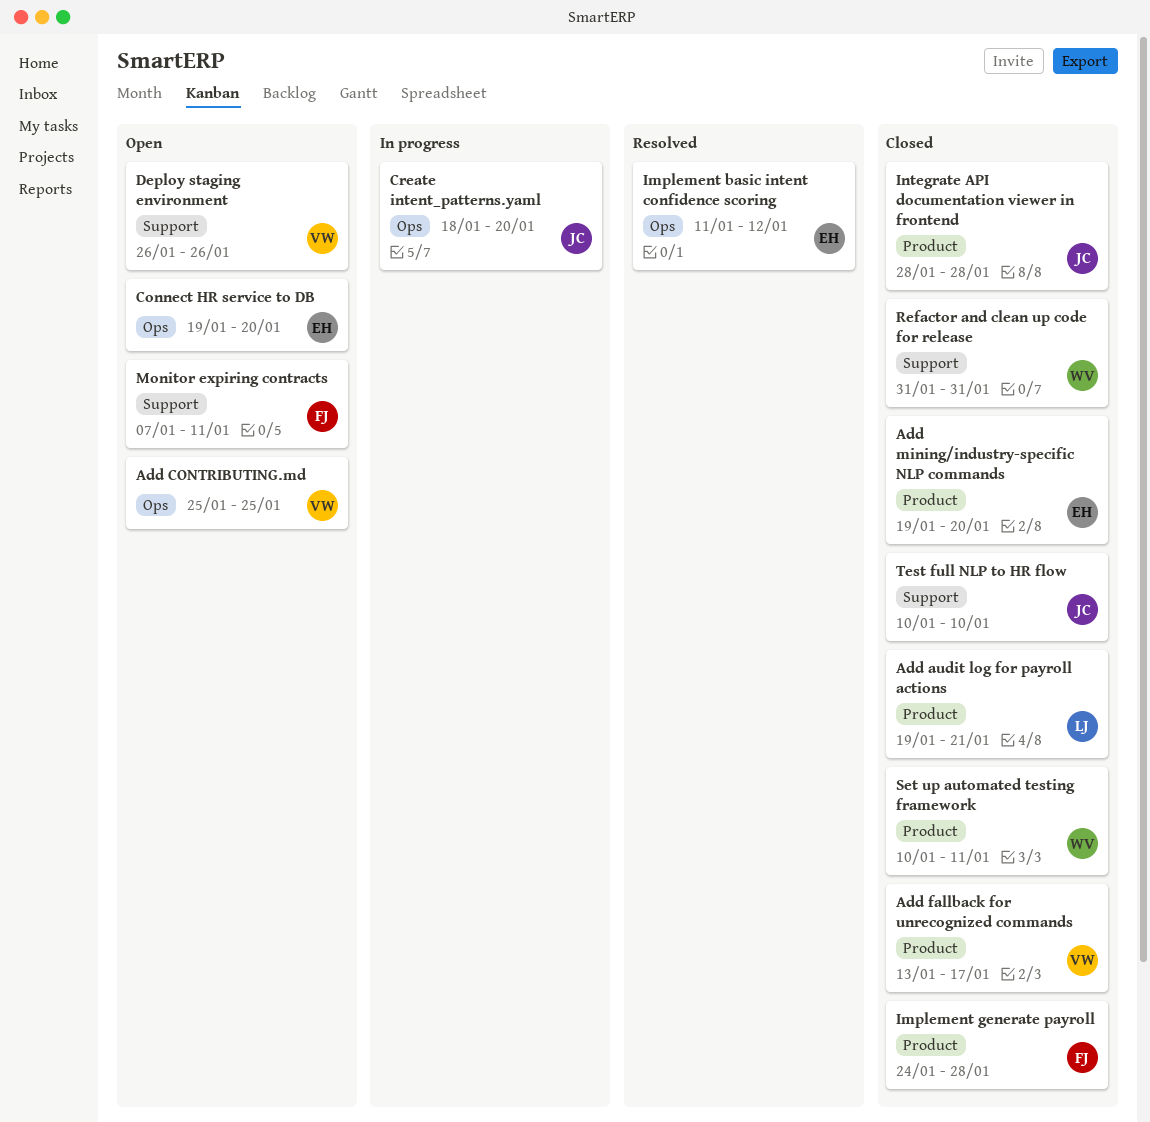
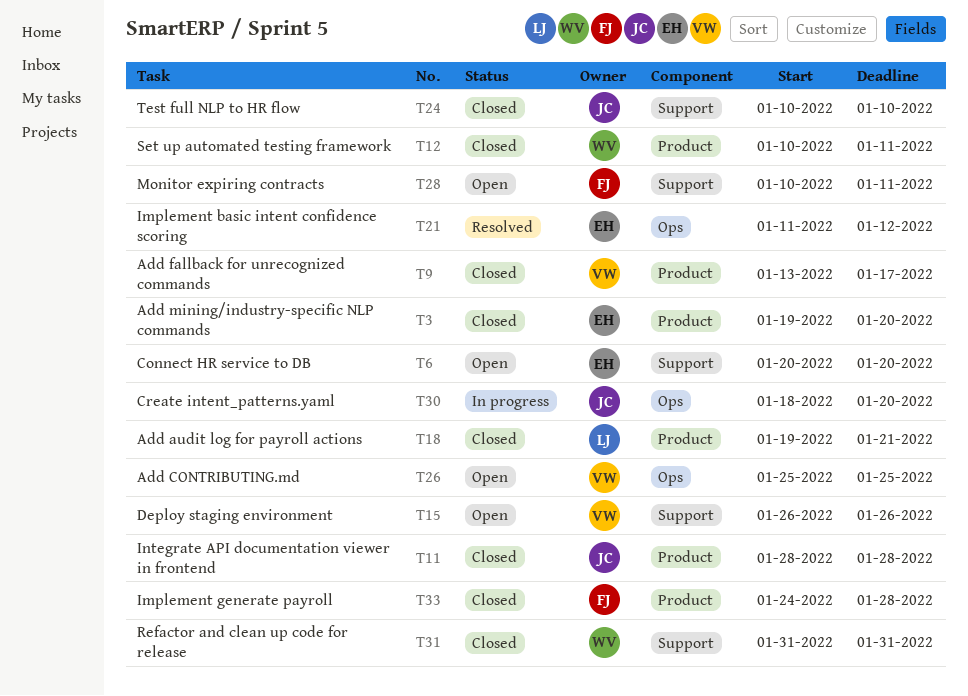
Connect HR service to DB, label: Ops -> Support
Connect HR service to DB, start: Jan 19 -> Jan 20
Monitor expiring contracts, start: Jan 7 -> Jan 10

